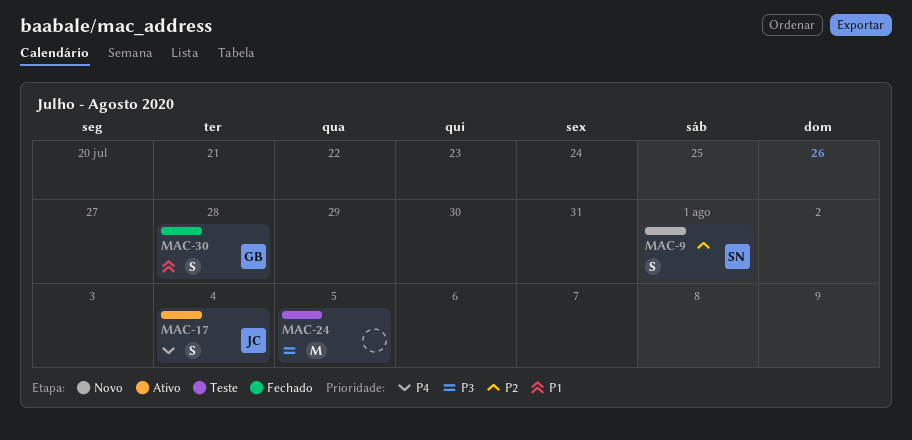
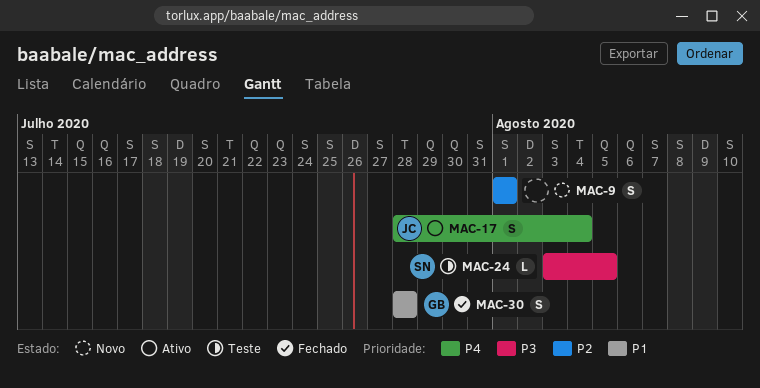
MAC-9, owner: SN -> none
MAC-24, owner: none -> SN
MAC-24, estimate: M -> L

